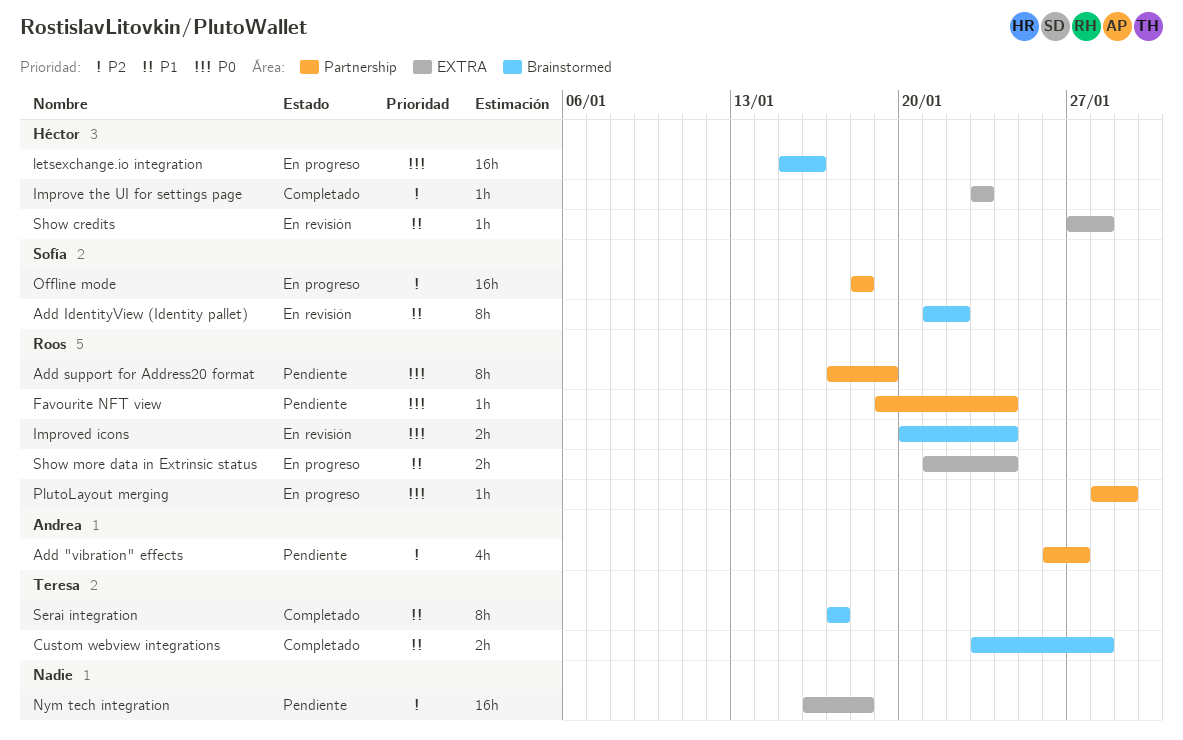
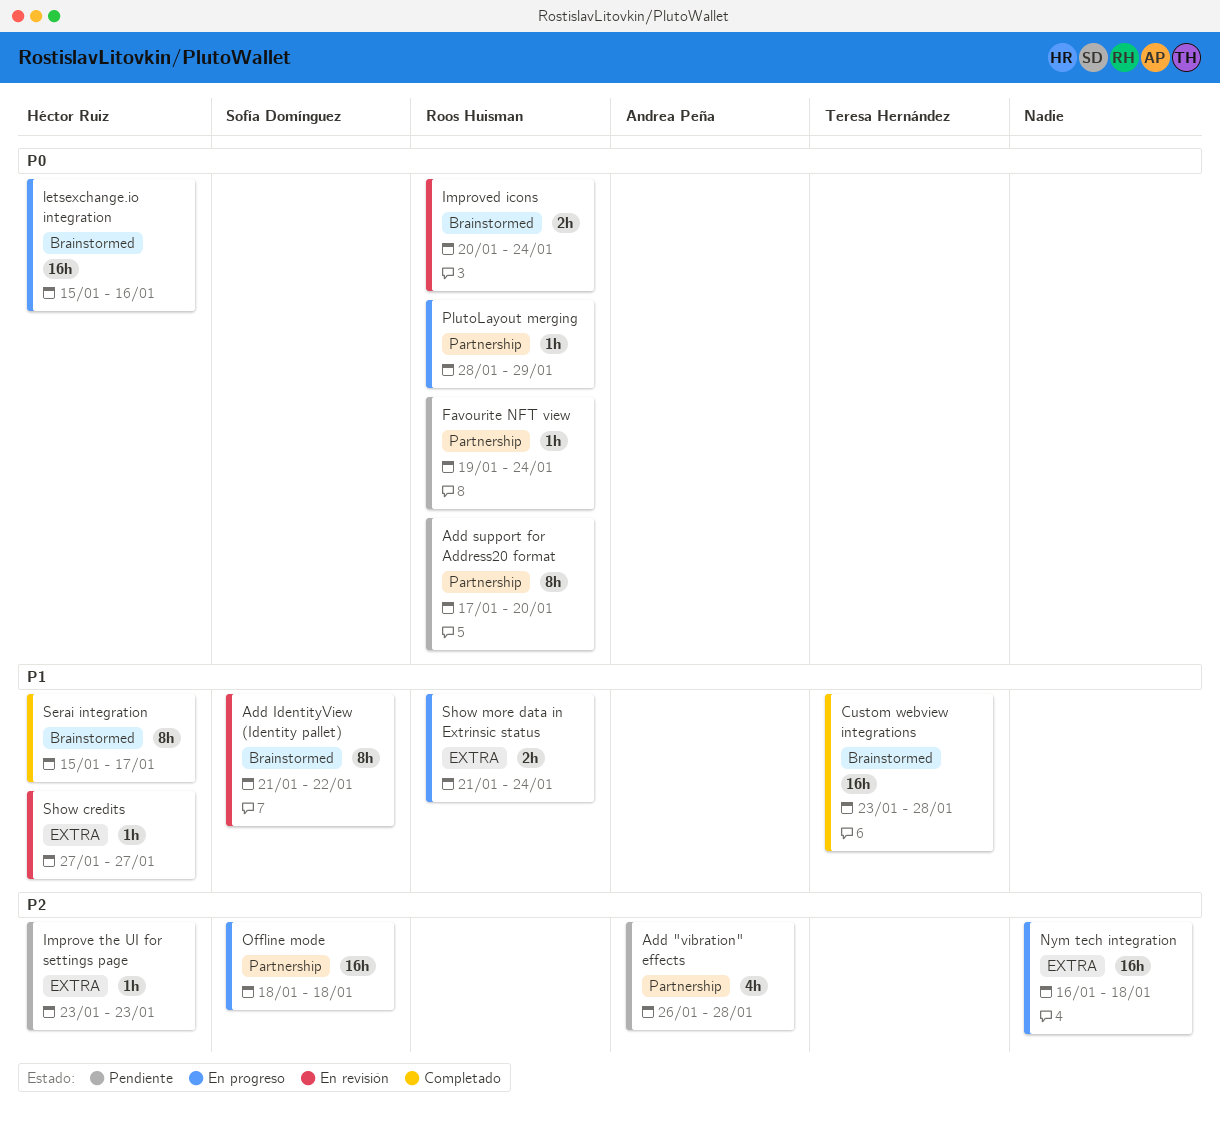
Add "vibration" effects, due: Jan 27 -> Jan 28
Add support for Address20 format, due: Jan 19 -> Jan 20
Custom webview integrations, estimate: 2h -> 16h
Improve the UI for settings page, status: Completado -> Pendiente
Nym tech integration, status: Pendiente -> En progreso
Serai integration, owner: Teresa Hernández -> Héctor Ruiz
Serai integration, start: Jan 17 -> Jan 15
Show credits, due: Jan 28 -> Jan 27

